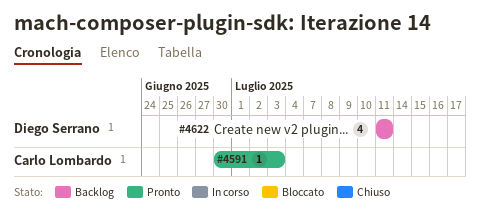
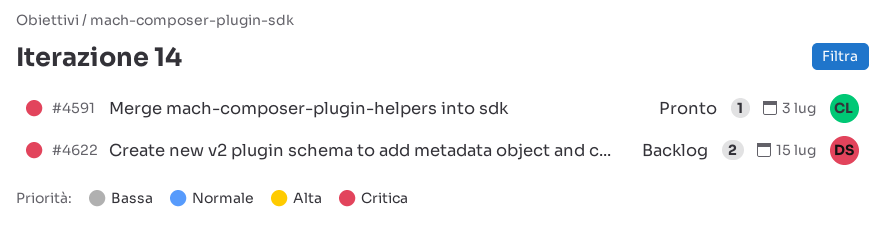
#4622, estimate: 4 -> 2
#4622, due: Jul 11 -> Jul 15

